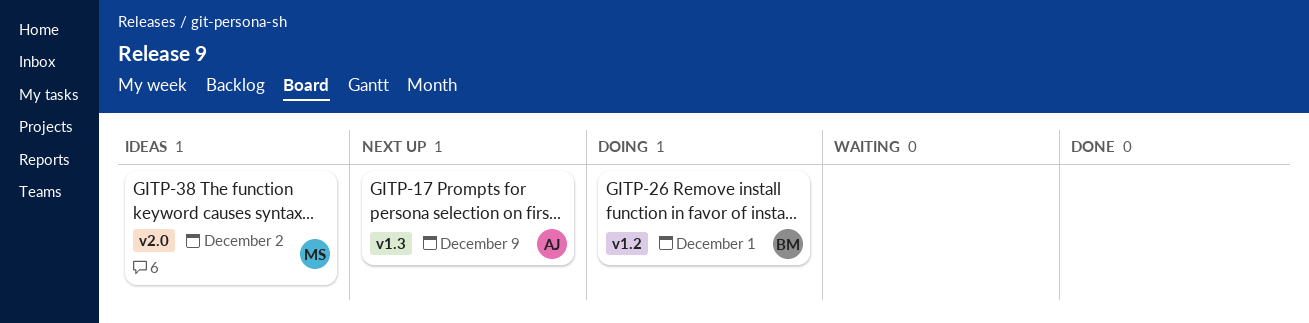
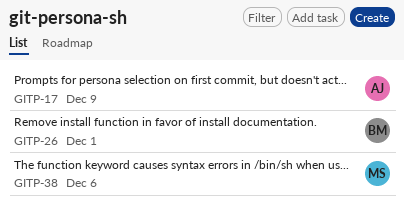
GITP-38, due: Dec 2 -> Dec 6

